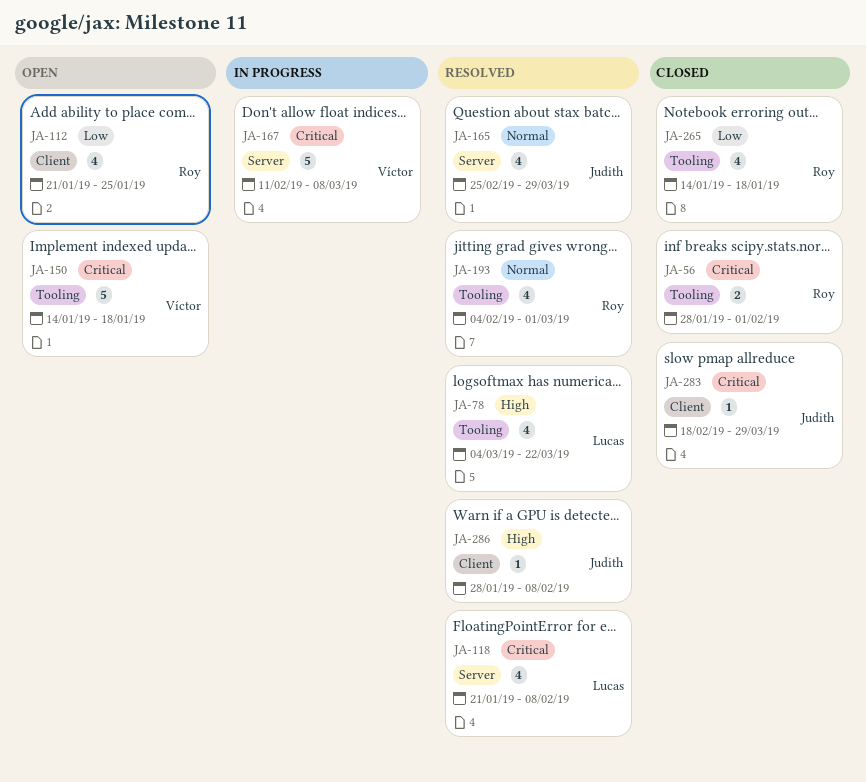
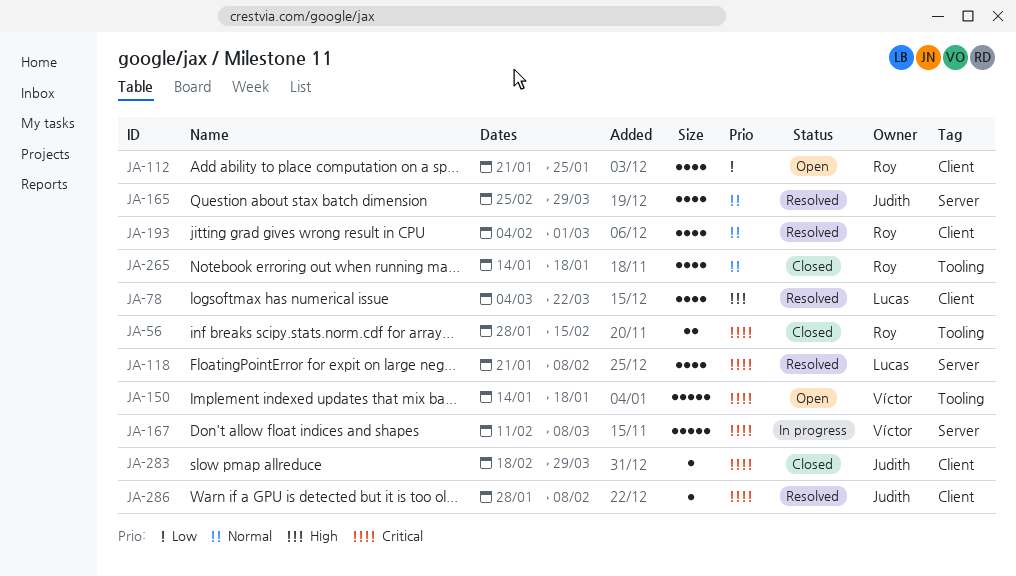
JA-56, due: Feb 1 -> Feb 15
JA-78, label: Tooling -> Client
JA-193, label: Tooling -> Client
JA-265, priority: Low -> Normal
JA-286, priority: High -> Critical

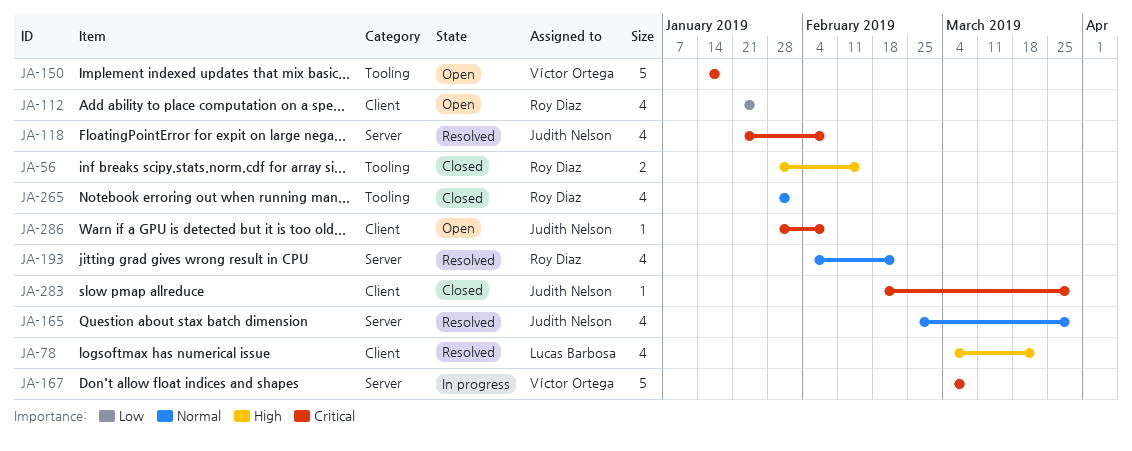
JA-56, priority: Critical -> High
JA-118, owner: Lucas Barbosa -> Judith Nelson
JA-167, start: Feb 11 -> Mar 4
JA-193, label: Client -> Server
JA-193, due: Mar 1 -> Feb 22
JA-265, start: Jan 14 -> Jan 28
JA-265, due: Jan 18 -> Feb 1
JA-286, status: Resolved -> Open

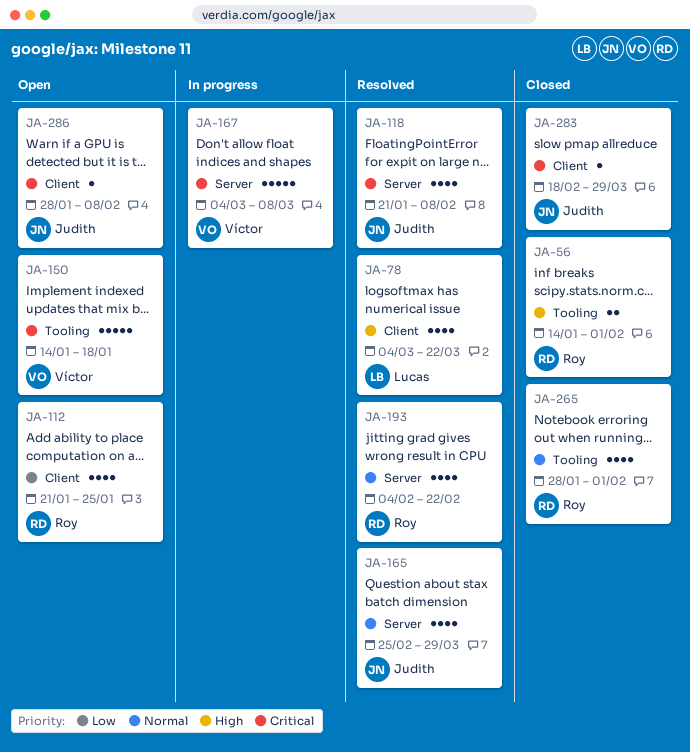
JA-56, start: Jan 28 -> Jan 14
JA-56, due: Feb 15 -> Feb 1

